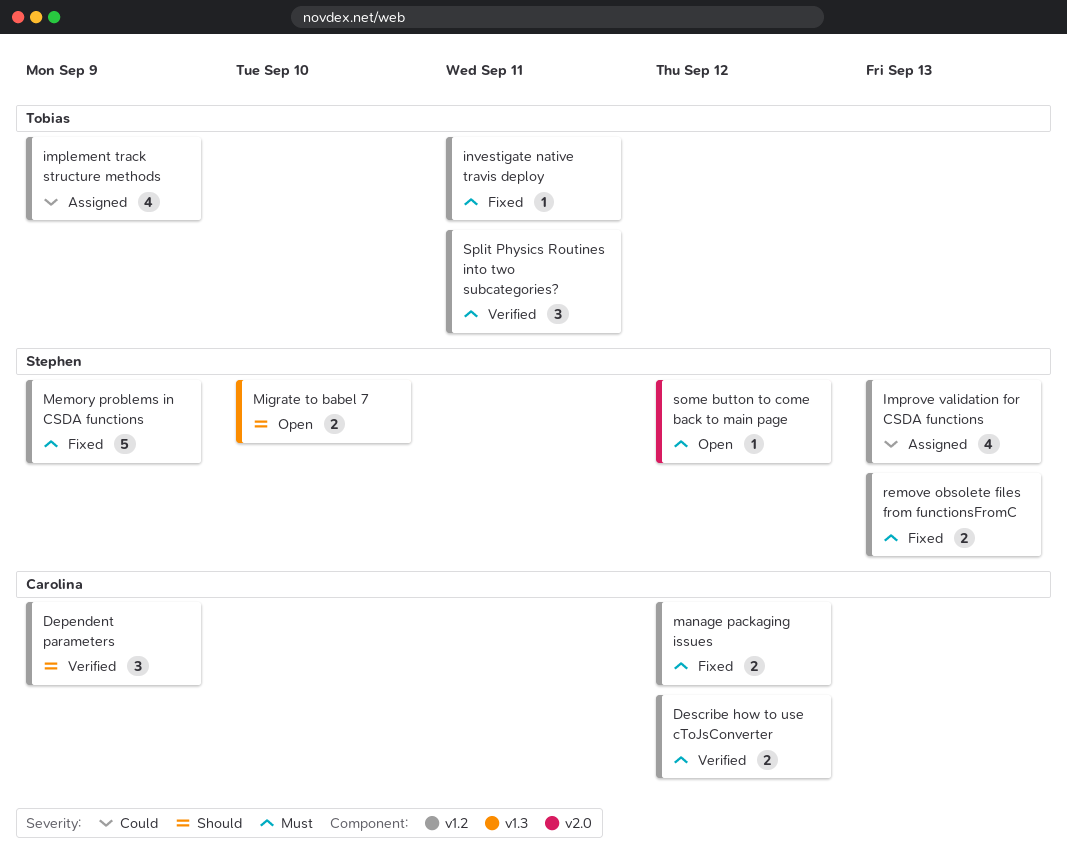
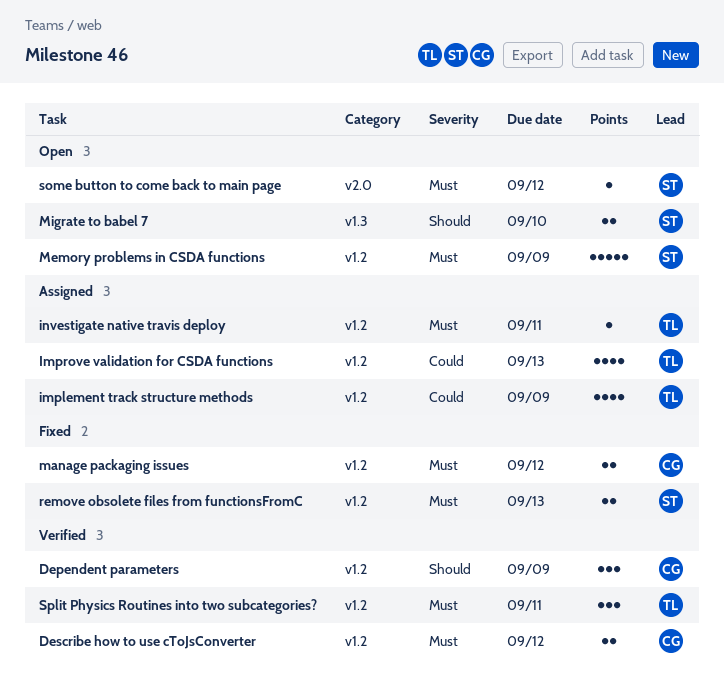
Improve validation for CSDA functions, owner: Stephen -> Tobias
investigate native travis deploy, status: Fixed -> Assigned
Memory problems in CSDA functions, status: Fixed -> Open

